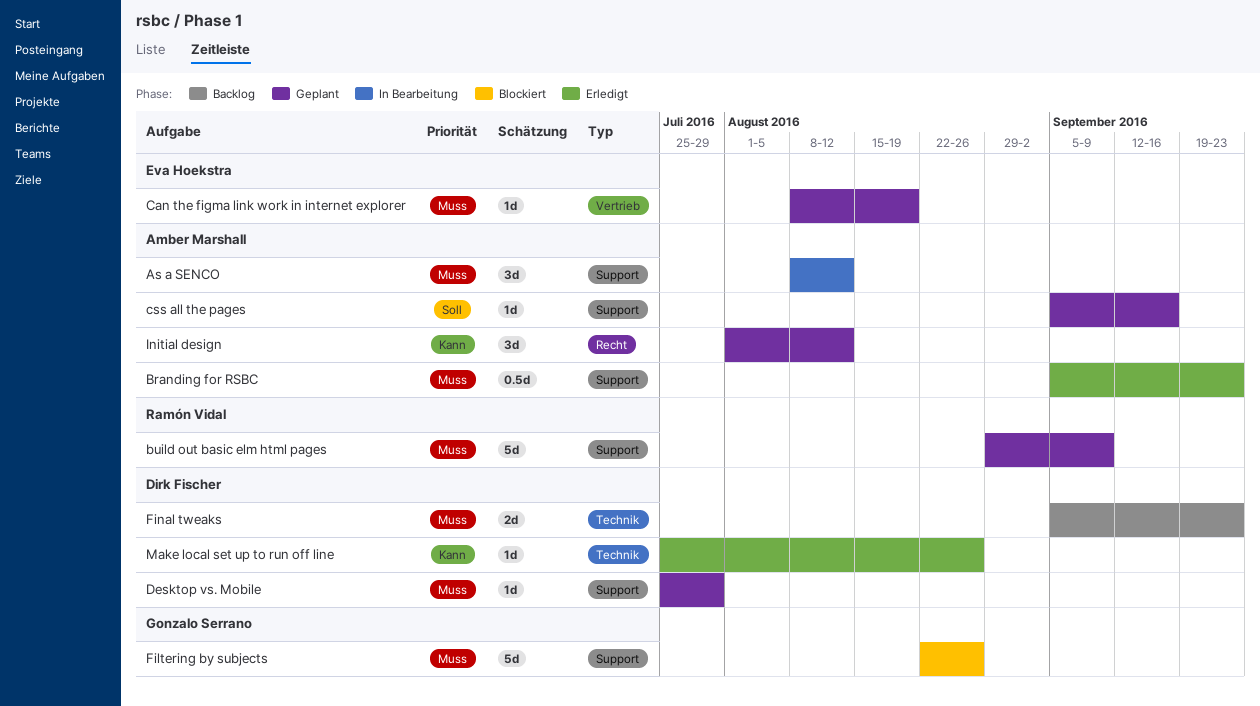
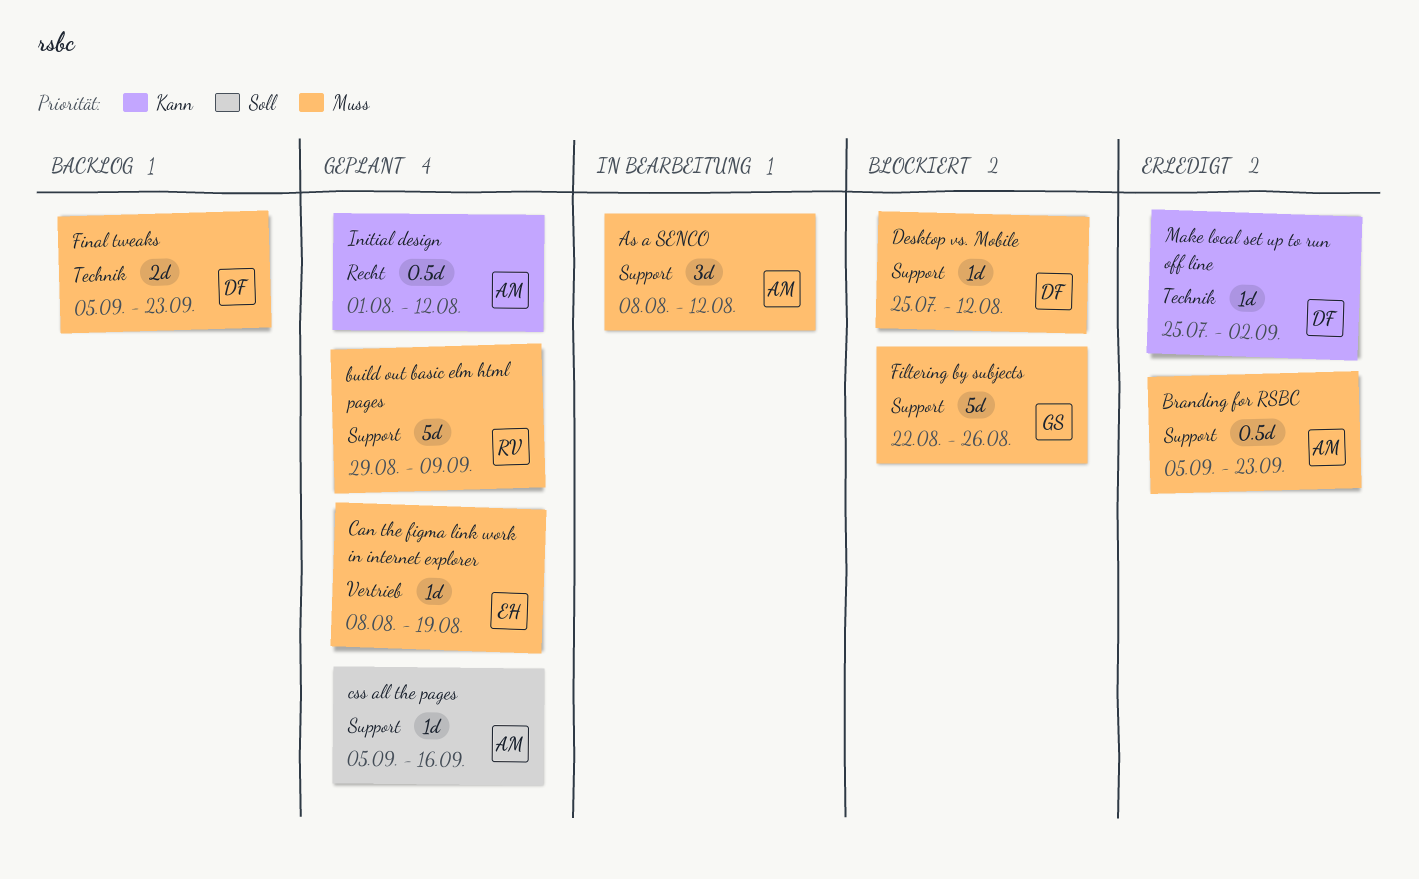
Desktop vs. Mobile, status: Geplant -> Blockiert
Desktop vs. Mobile, due: Jul 29 -> Aug 12
Initial design, estimate: 3d -> 0.5d
Make local set up to run off line, due: Aug 26 -> Sep 2

